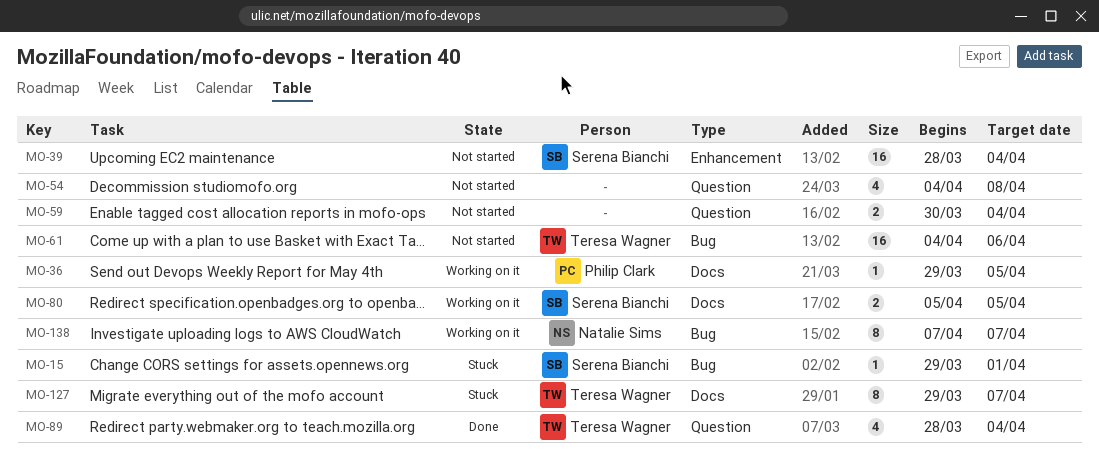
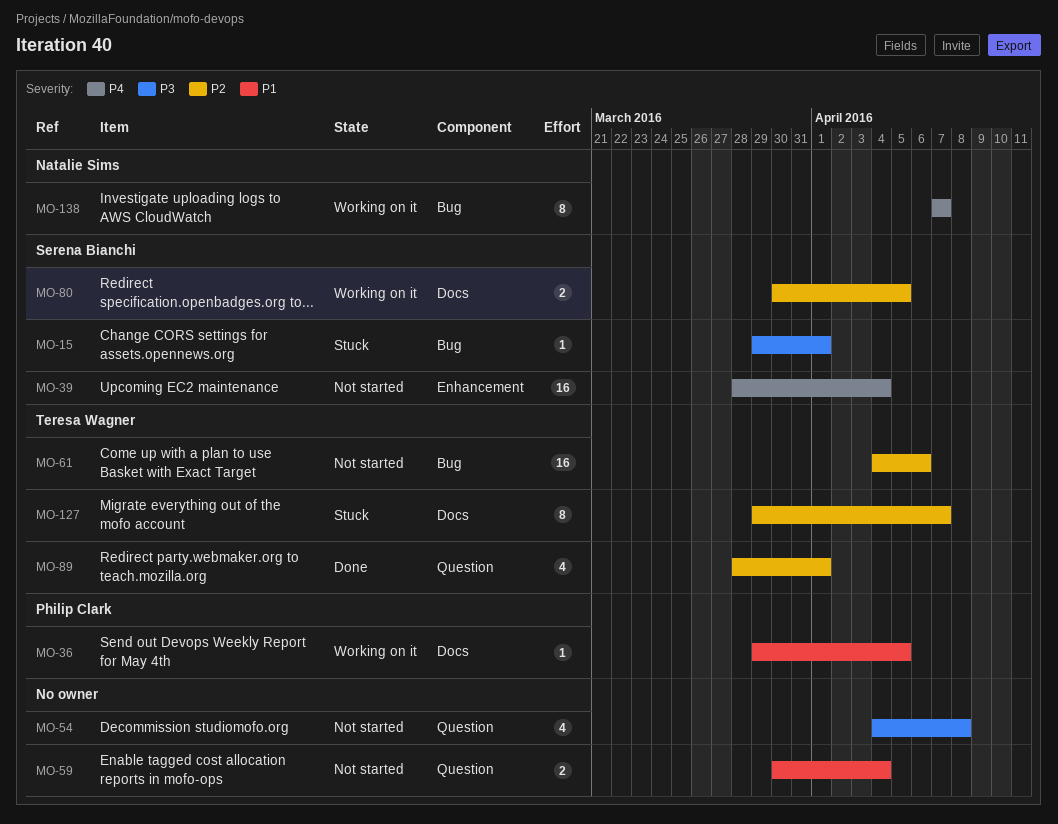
MO-80, start: Apr 5 -> Mar 30
MO-89, due: Apr 4 -> Apr 1

